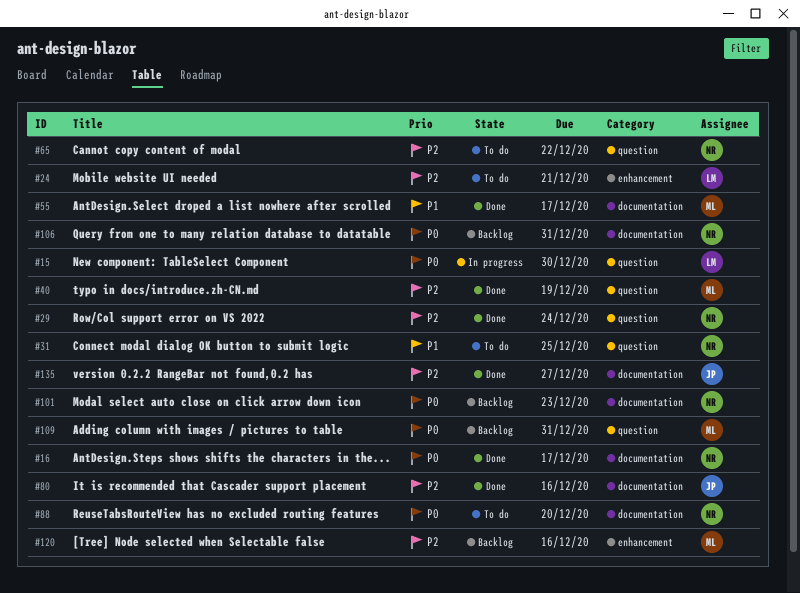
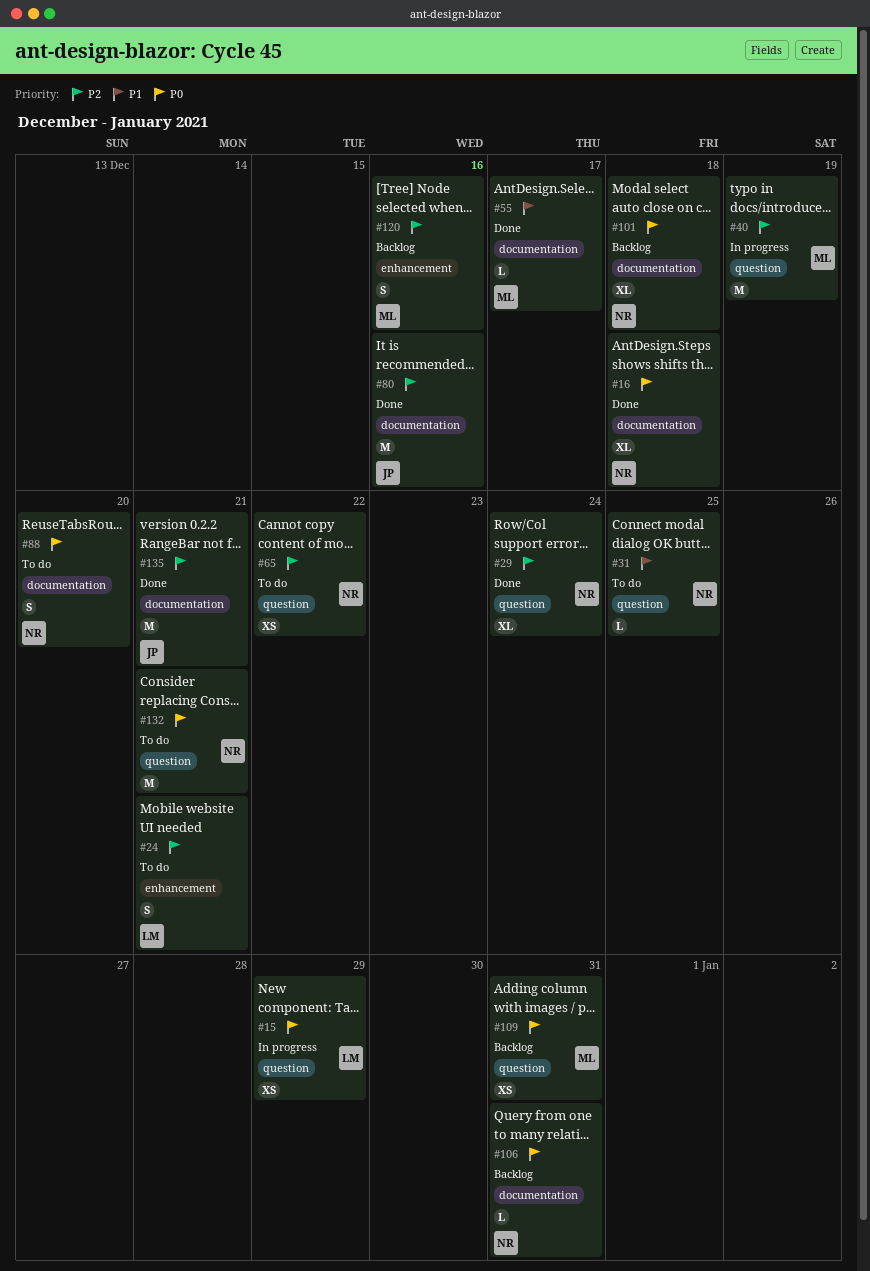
#15, due: Dec 30 -> Dec 29
#16, due: Dec 17 -> Dec 18
#40, status: Done -> In progress
#101, due: Dec 23 -> Dec 18
#132: none -> present
#135, due: Dec 27 -> Dec 21

